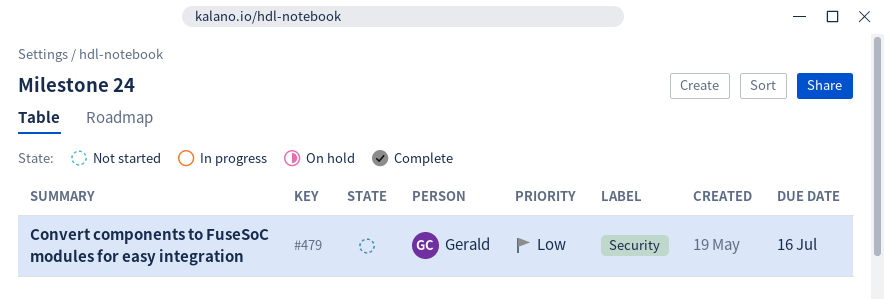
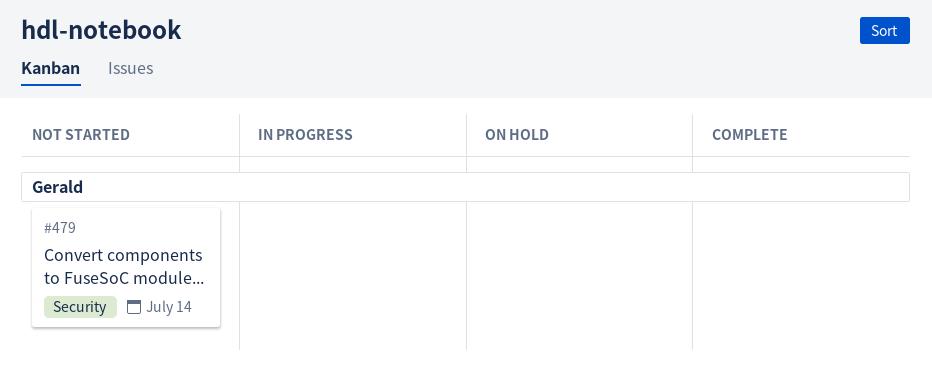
#479, due: Jul 16 -> Jul 14

